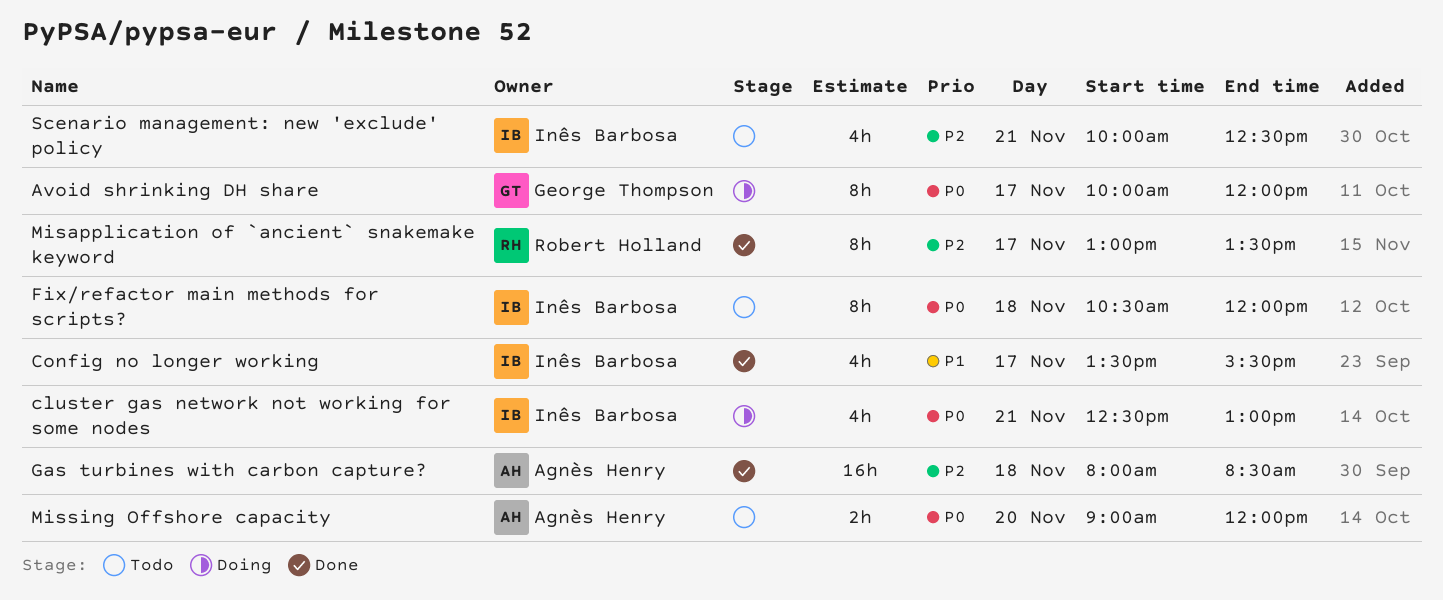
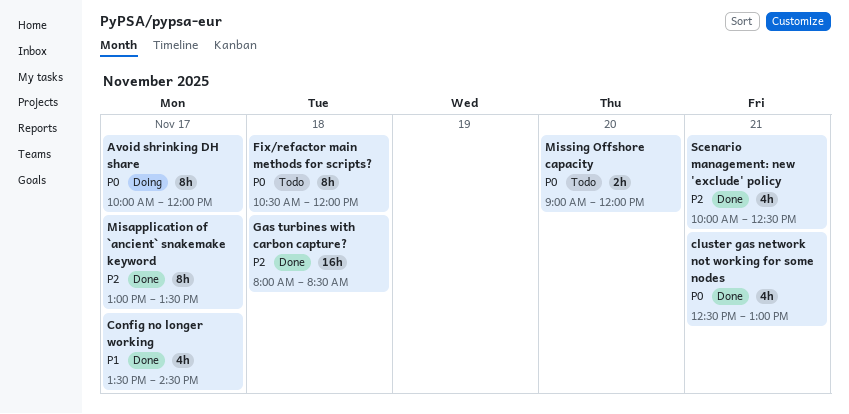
cluster gas network not working for some nodes, status: Doing -> Done
Config no longer working, ends: 15:30 -> 14:30
Scenario management: new 'exclude' policy, status: Todo -> Done

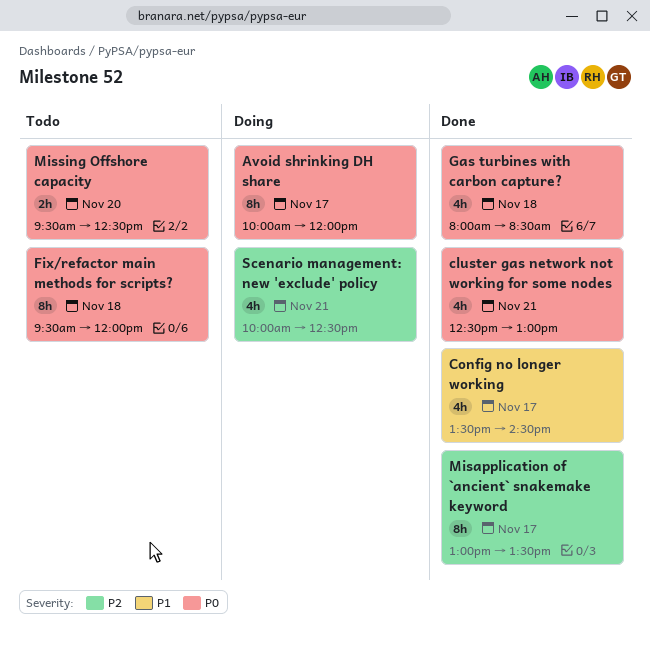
Fix/refactor main methods for scripts?, begins: 10:30 -> 09:30
Gas turbines with carbon capture?, priority: P2 -> P0
Gas turbines with carbon capture?, estimate: 16h -> 4h
Missing Offshore capacity, begins: 09:00 -> 09:30
Missing Offshore capacity, ends: 12:00 -> 12:30
Scenario management: new 'exclude' policy, status: Done -> Doing

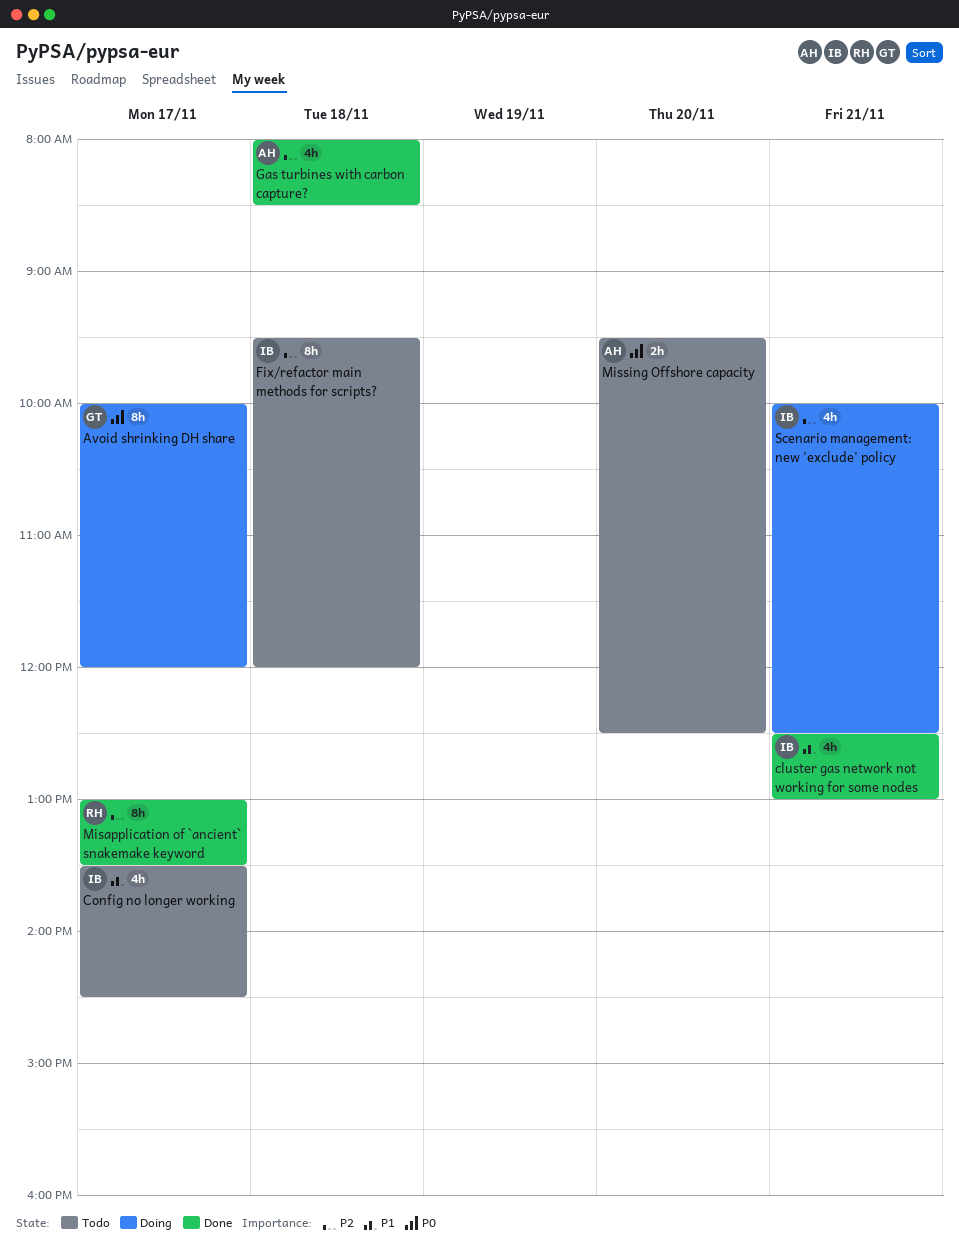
cluster gas network not working for some nodes, priority: P0 -> P1
Config no longer working, status: Done -> Todo
Fix/refactor main methods for scripts?, priority: P0 -> P2
Gas turbines with carbon capture?, priority: P0 -> P2

